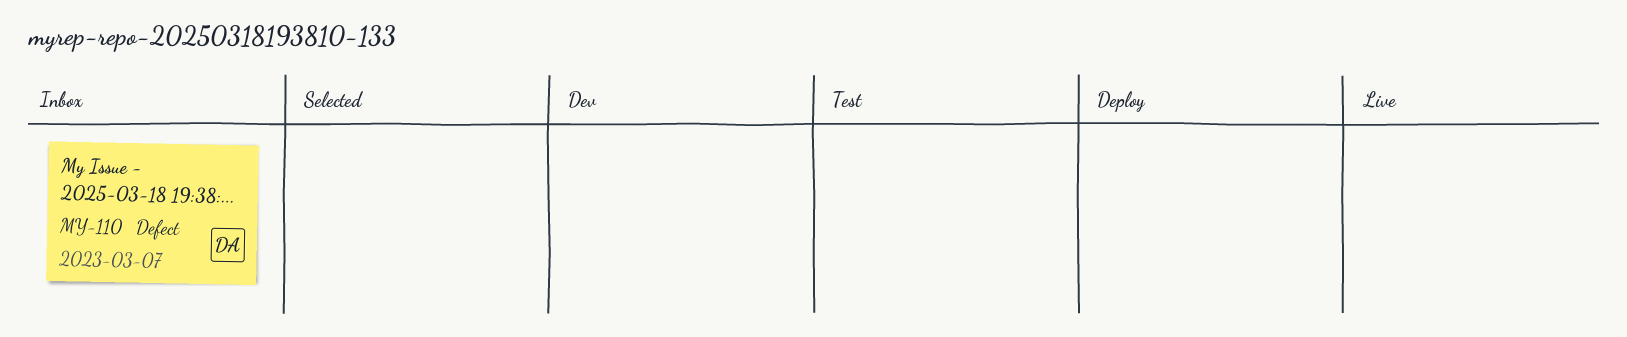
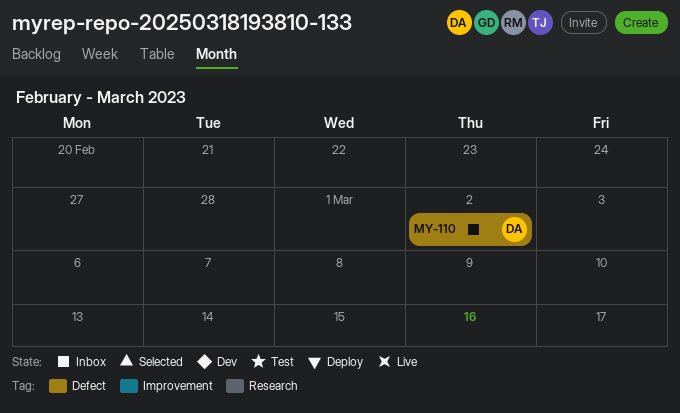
MY-110, due: Mar 7 -> Mar 2

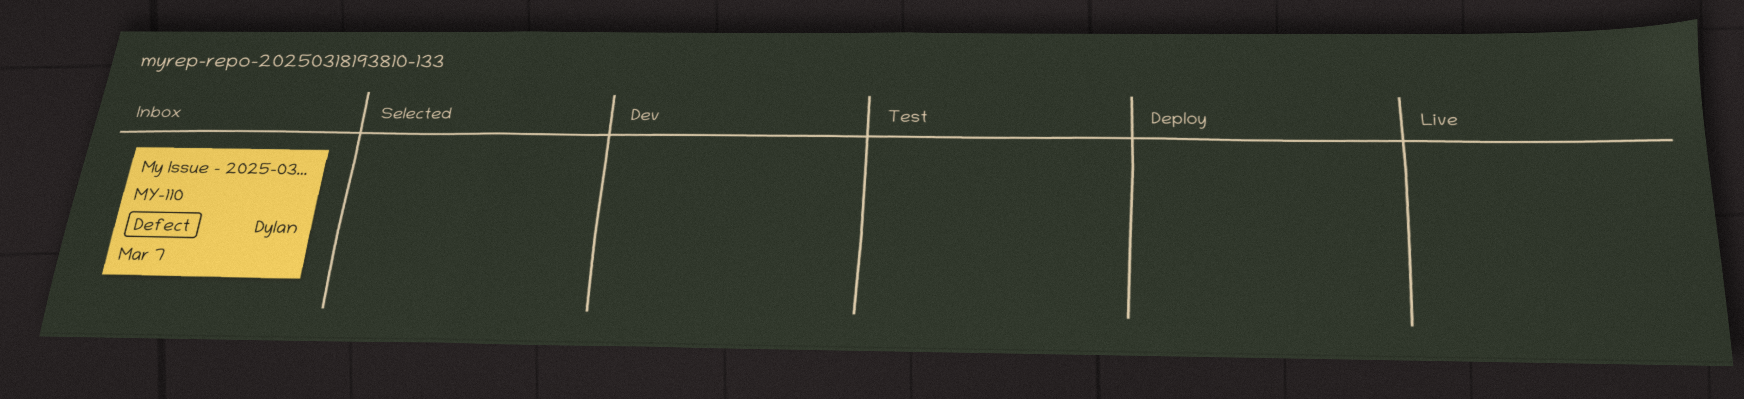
MY-110, due: Mar 2 -> Mar 7

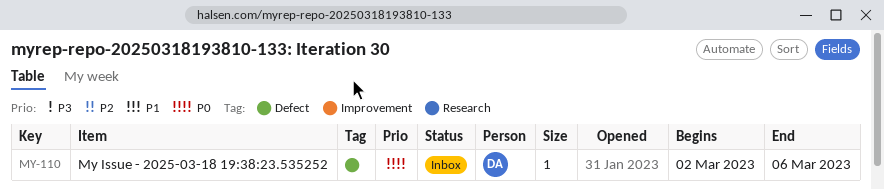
MY-110, due: Mar 7 -> Mar 6

